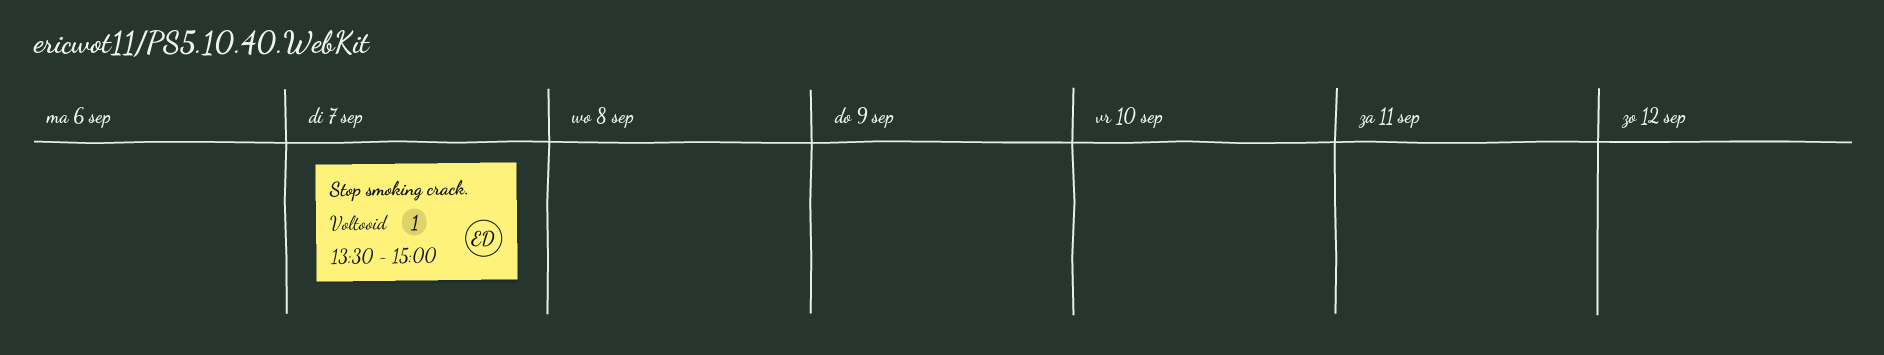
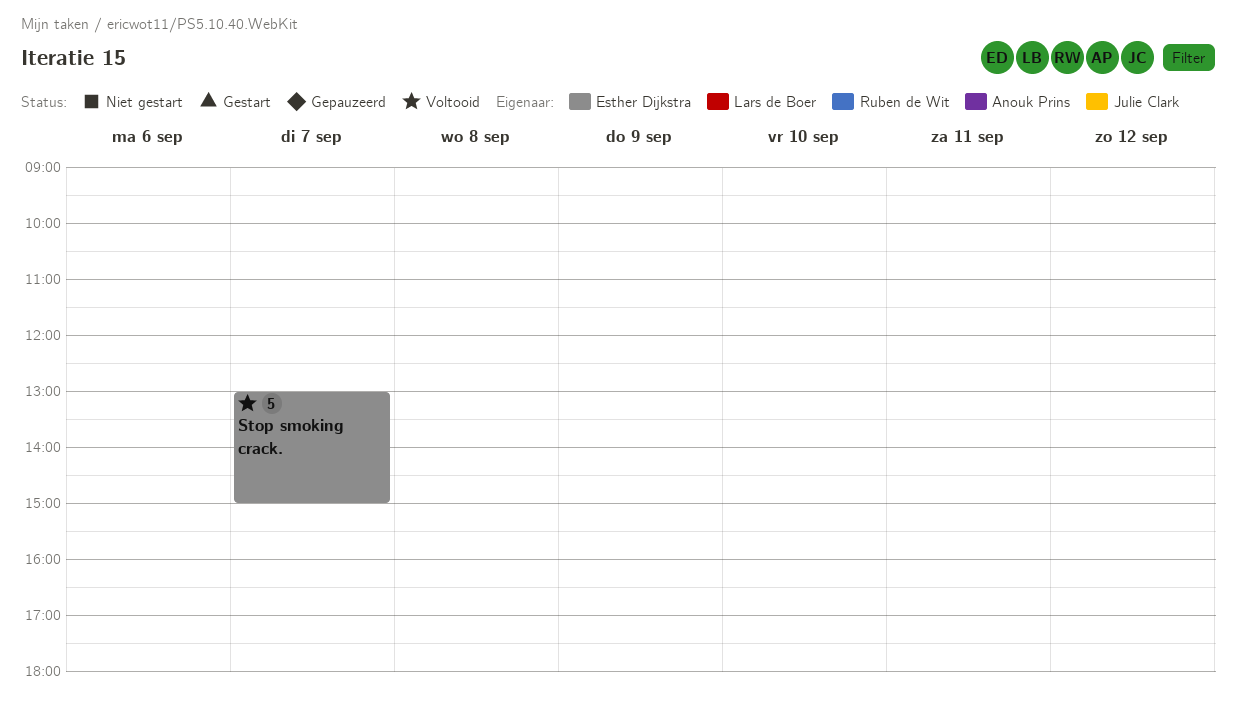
Stop smoking crack., estimate: 1 -> 5
Stop smoking crack., begins: 13:30 -> 13:00

